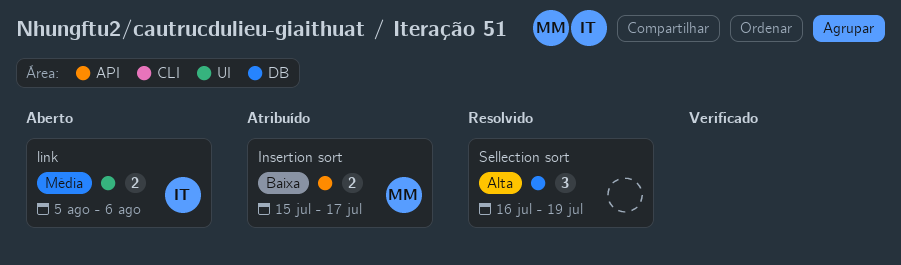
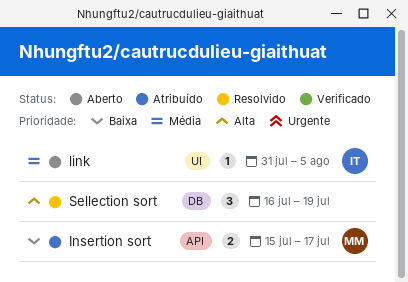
link, estimate: 2 -> 1
link, start: Aug 5 -> Jul 31
link, due: Aug 6 -> Aug 5

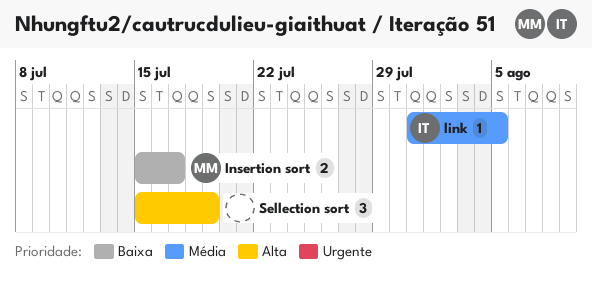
Sellection sort, start: Jul 16 -> Jul 15

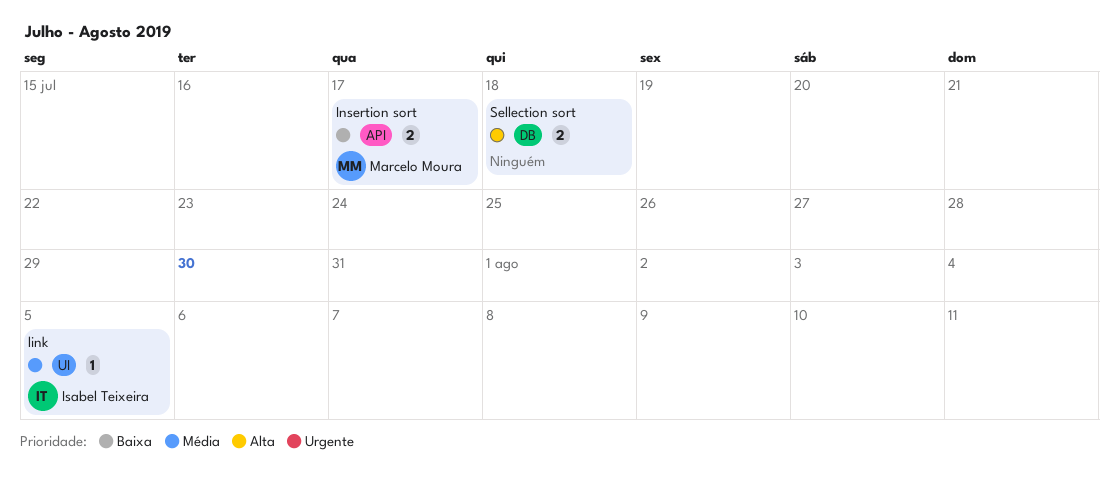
Sellection sort, estimate: 3 -> 2
Sellection sort, due: Jul 19 -> Jul 18

